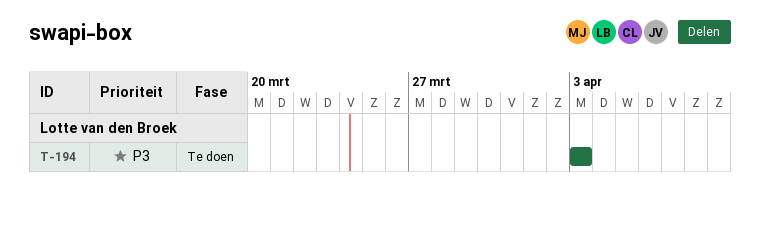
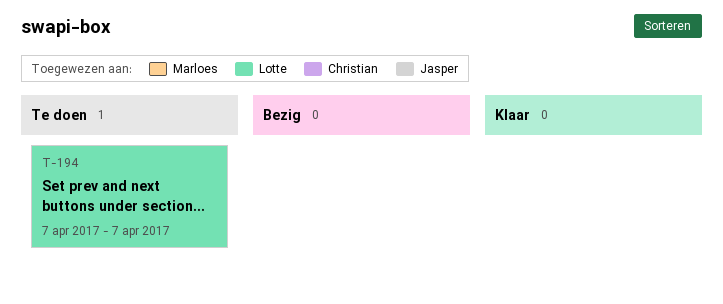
T-194, start: Apr 3 -> Apr 7
T-194, due: Apr 3 -> Apr 7

